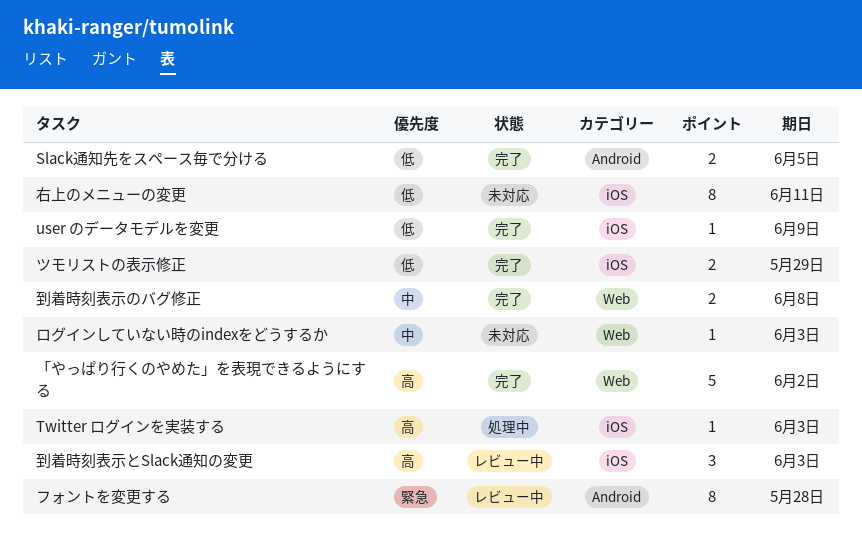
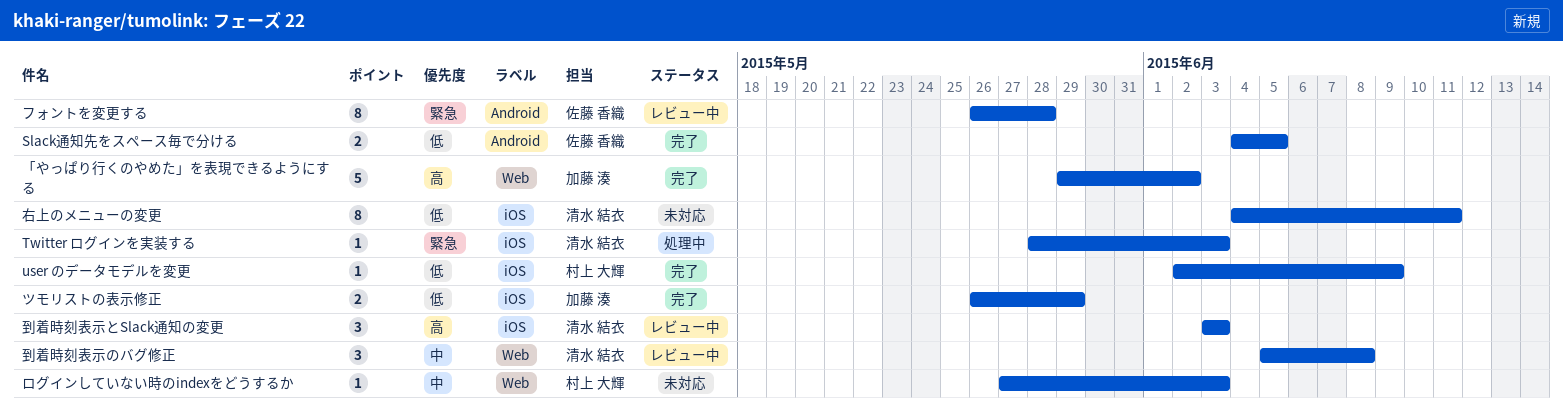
Twitter ログインを実装する, priority: 高 -> 緊急
到着時刻表示のバグ修正, status: 完了 -> レビュー中
到着時刻表示のバグ修正, estimate: 2 -> 3

